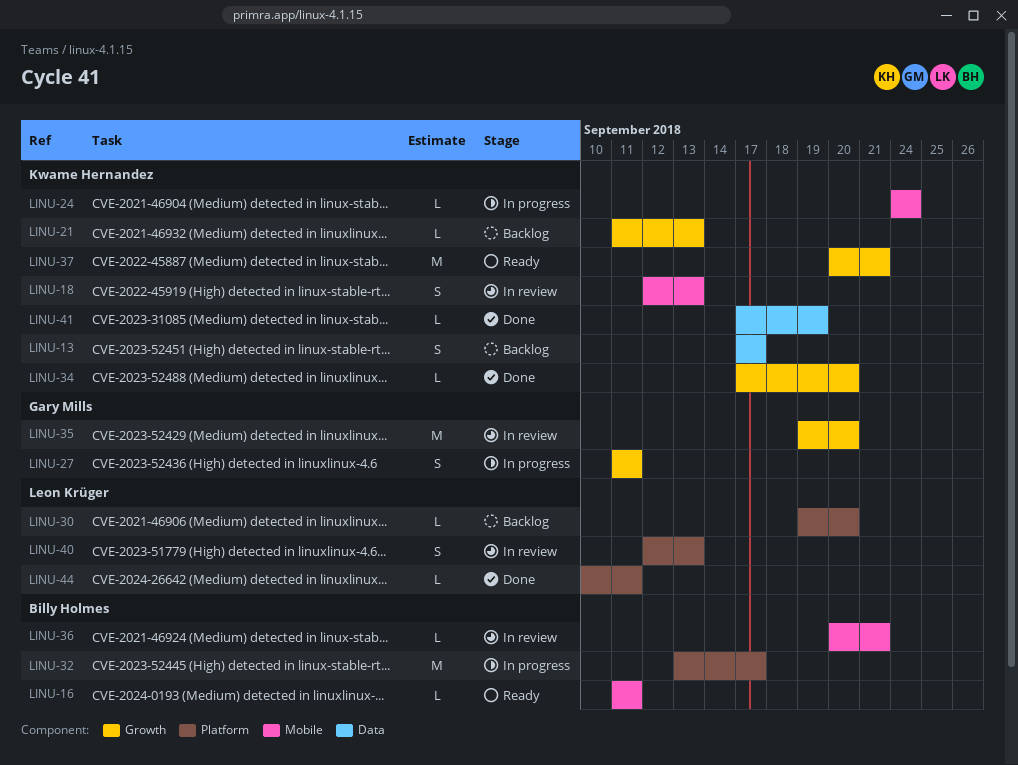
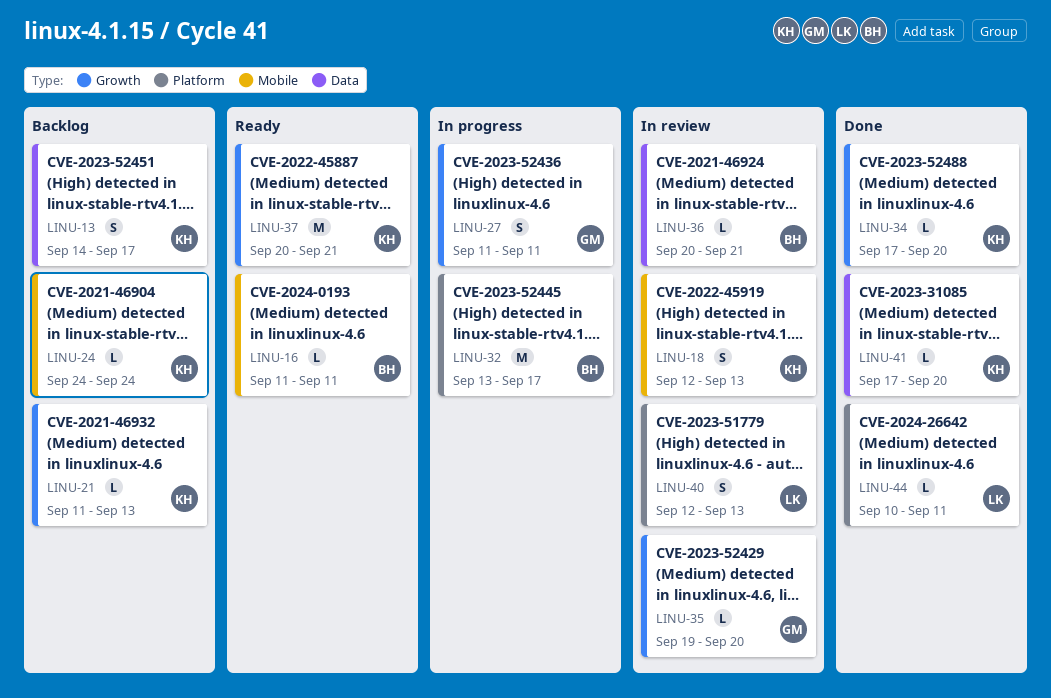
LINU-13, start: Sep 17 -> Sep 14
LINU-24, status: In progress -> Backlog
LINU-30: present -> none
LINU-35, estimate: M -> L
LINU-36, label: Mobile -> Data
LINU-41, due: Sep 19 -> Sep 20

